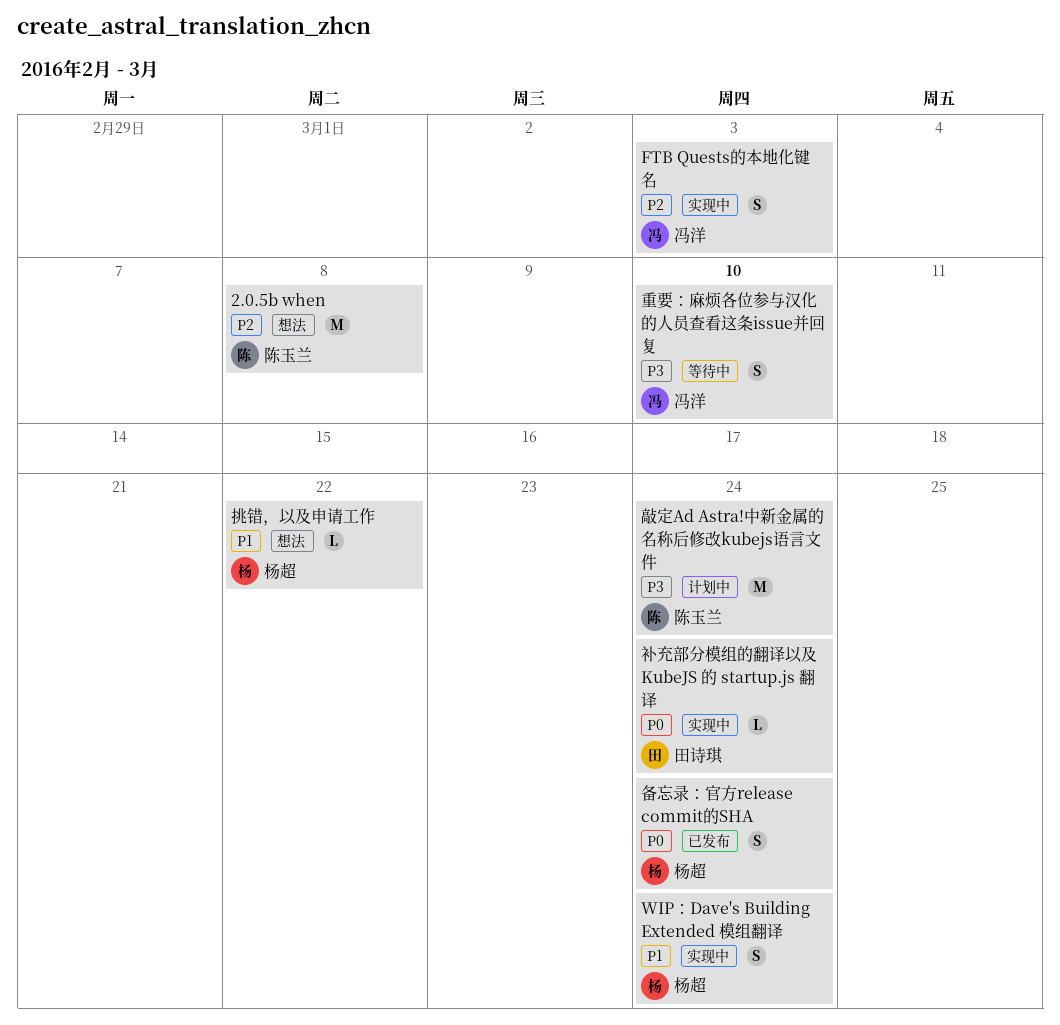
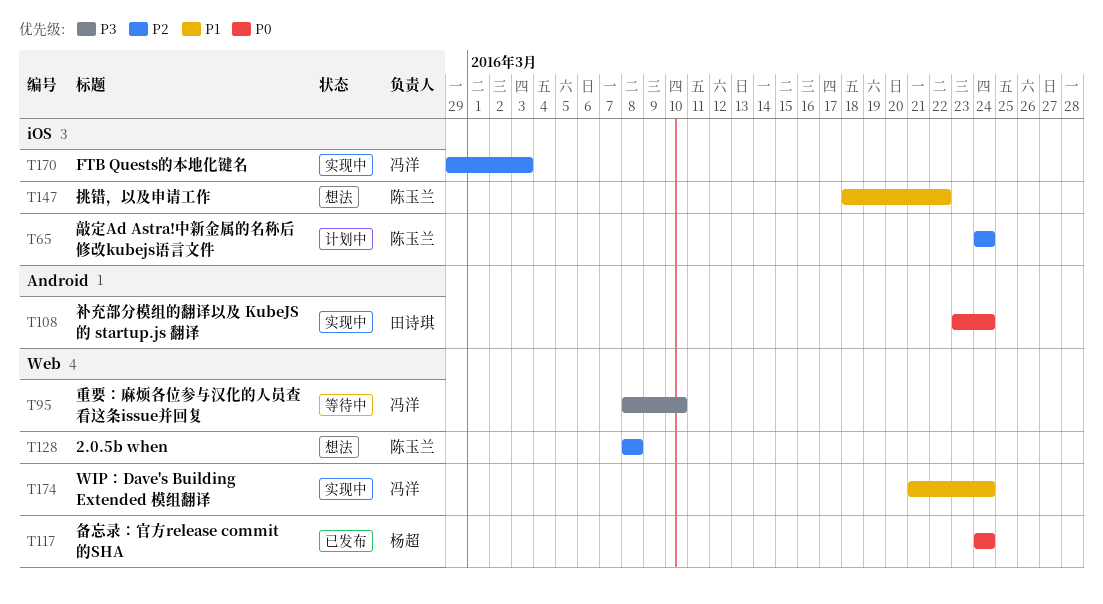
WIP：Dave's Building Extended 模组翻译, owner: 杨超 -> 冯洋
挑错，以及申请工作, owner: 杨超 -> 陈玉兰
敲定Ad Astra!中新金属的名称后修改kubejs语言文件, priority: P3 -> P2

